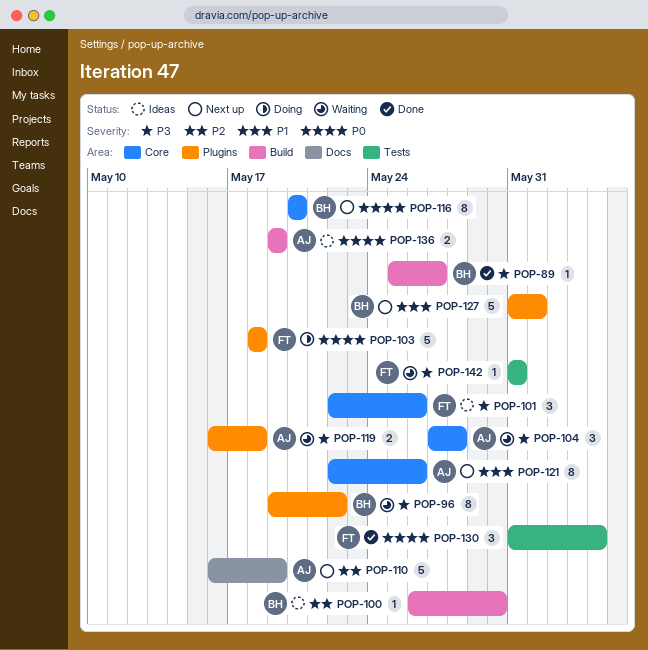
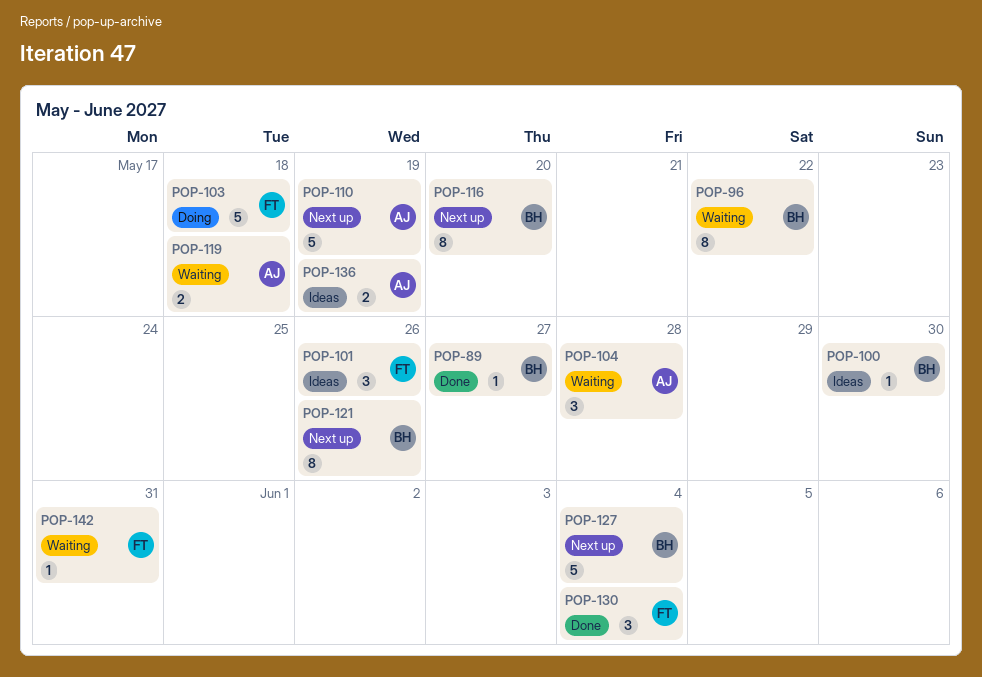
POP-121, owner: AJ -> BH
POP-127, due: Jun 1 -> Jun 4

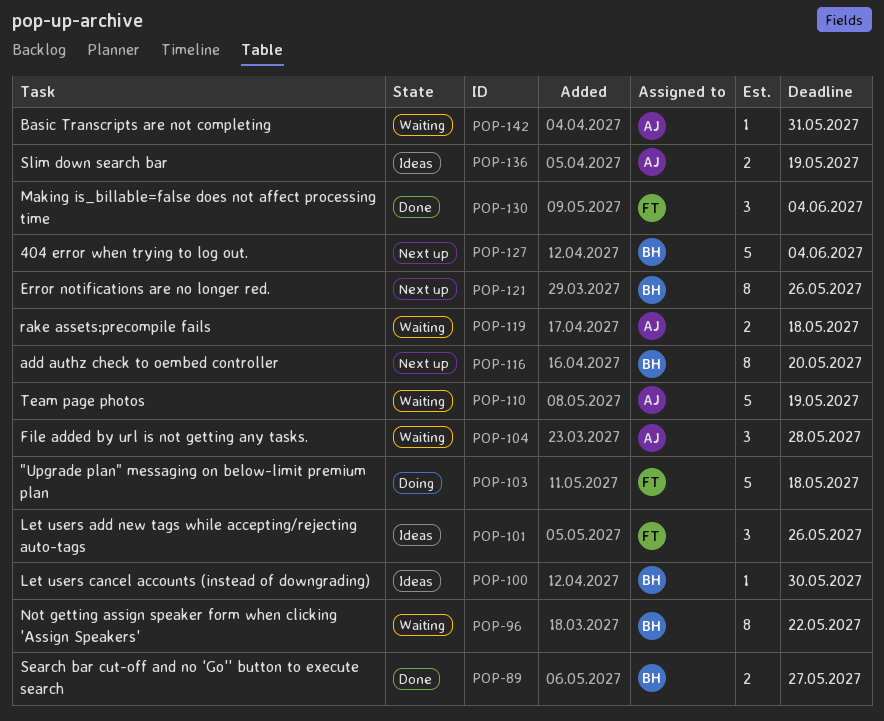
POP-89, estimate: 1 -> 2
POP-110, status: Next up -> Waiting
POP-142, owner: FT -> AJ

